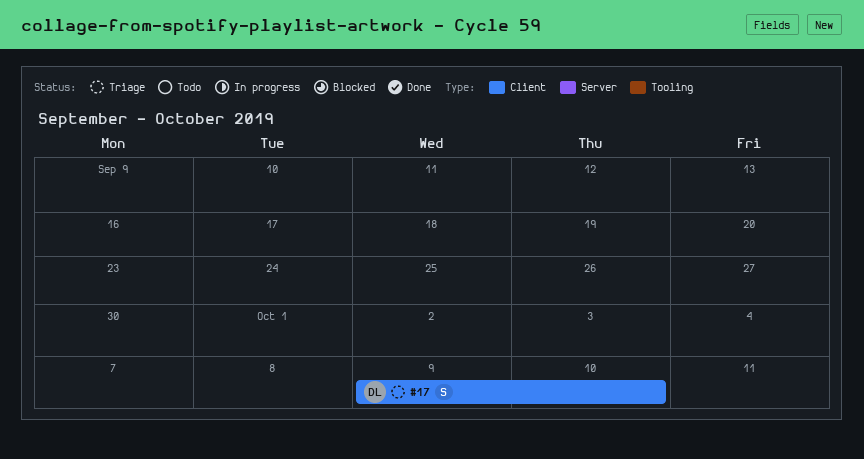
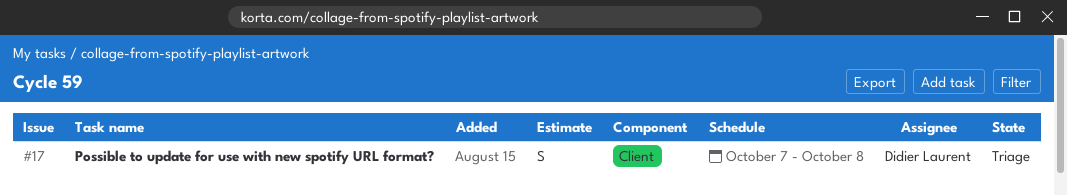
#17, start: Oct 9 -> Oct 7
#17, due: Oct 10 -> Oct 8

